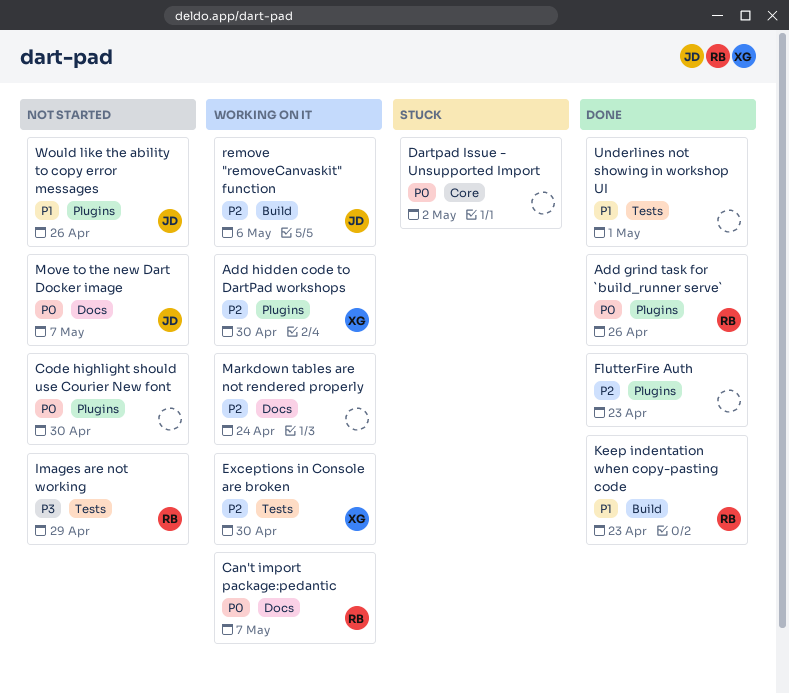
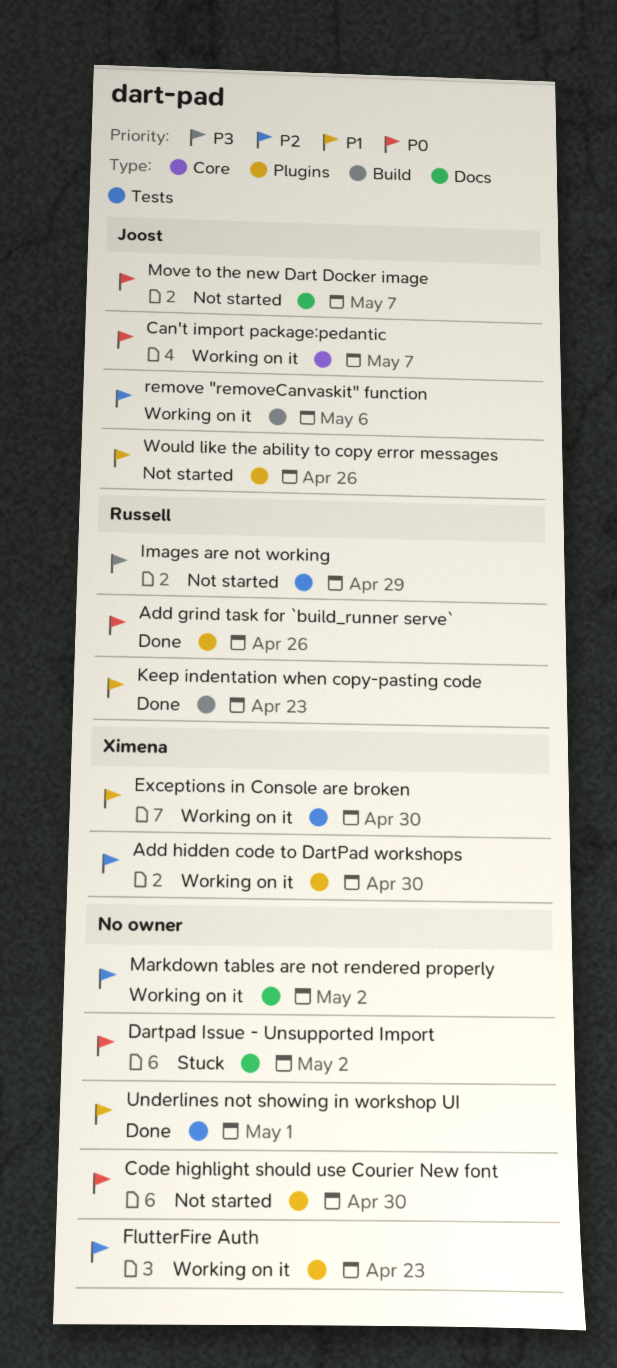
Can't import package:pedantic, owner: Russell -> Joost
Can't import package:pedantic, label: Docs -> Core
Dartpad Issue - Unsupported Import, label: Core -> Docs
Exceptions in Console are broken, priority: P2 -> P1
FlutterFire Auth, status: Done -> Working on it
Markdown tables are not rendered properly, due: Apr 24 -> May 2

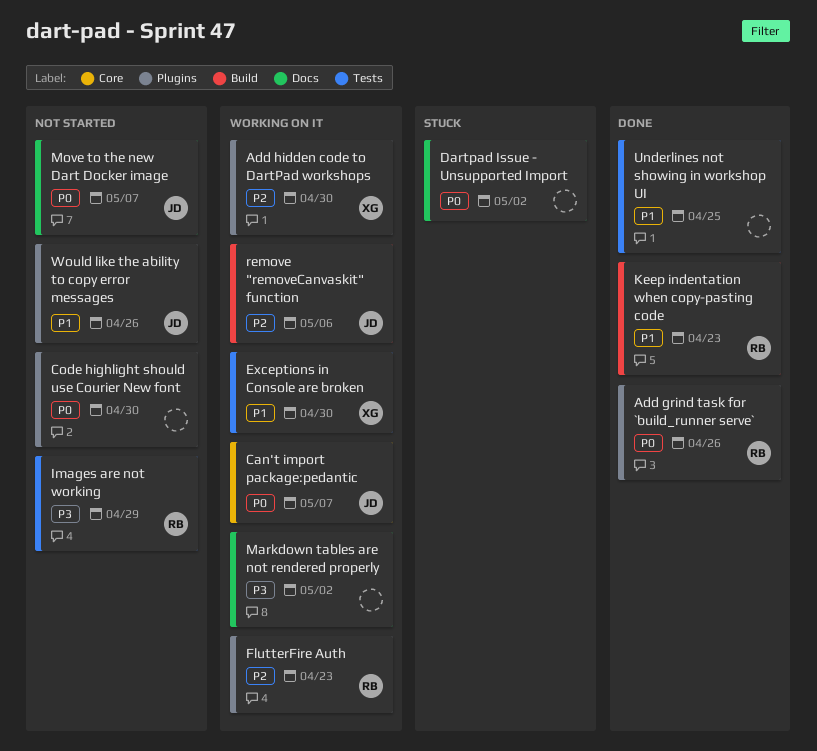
FlutterFire Auth, owner: none -> Russell
Markdown tables are not rendered properly, priority: P2 -> P3
Underlines not showing in workshop UI, due: May 1 -> Apr 25

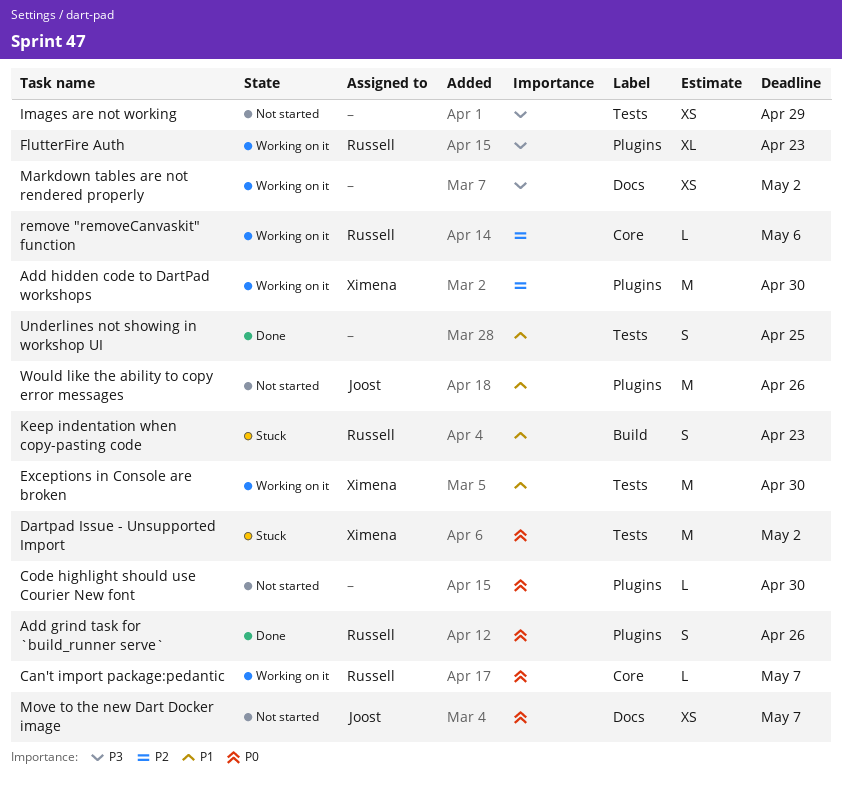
Can't import package:pedantic, owner: Joost -> Russell
Dartpad Issue - Unsupported Import, owner: none -> Ximena
Dartpad Issue - Unsupported Import, label: Docs -> Tests
FlutterFire Auth, priority: P2 -> P3
Images are not working, owner: Russell -> none
Keep indentation when copy-pasting code, status: Done -> Stuck
remove "removeCanvaskit" function, owner: Joost -> Russell
remove "removeCanvaskit" function, label: Build -> Core

